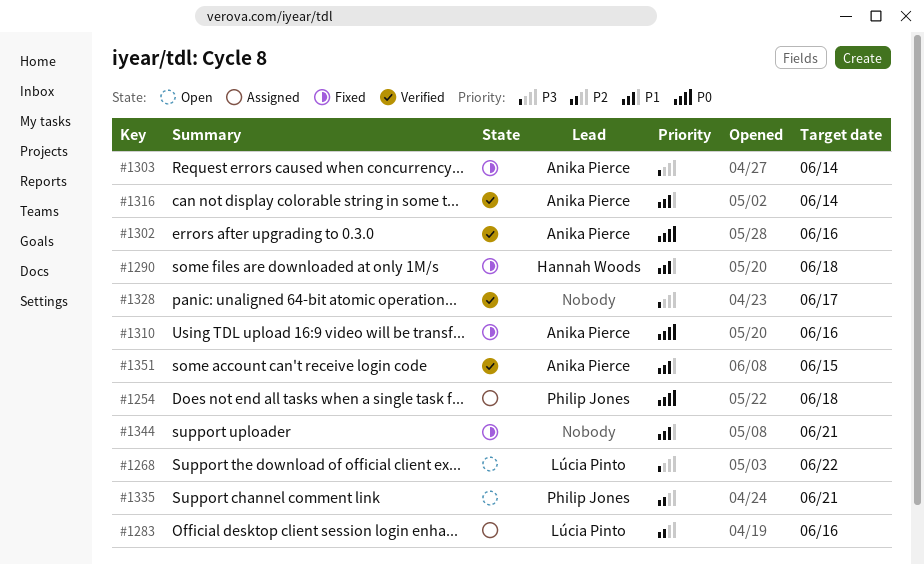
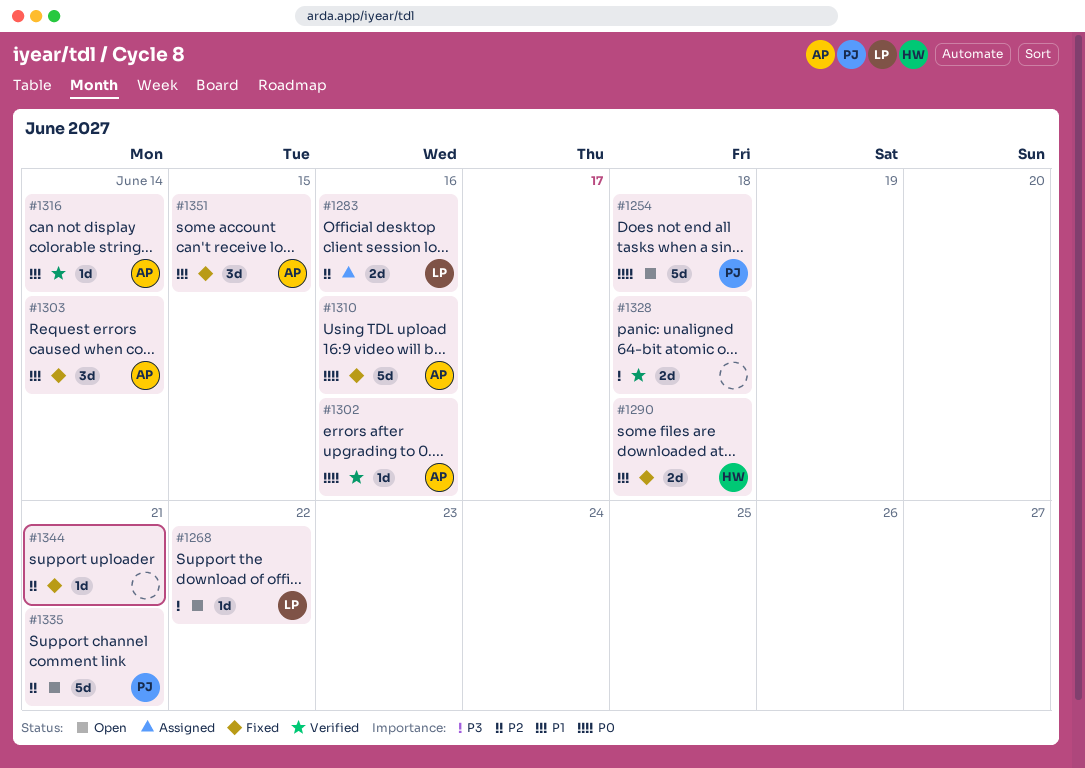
#1254, status: Assigned -> Open
#1303, priority: P3 -> P1
#1328, due: Jun 17 -> Jun 18
#1344, priority: P1 -> P2
#1351, status: Verified -> Fixed

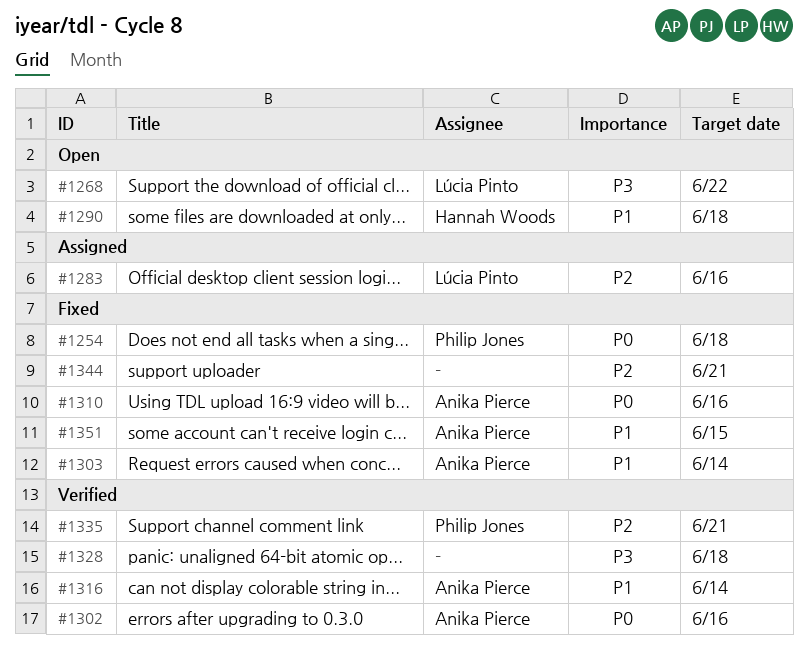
#1254, status: Open -> Fixed
#1290, status: Fixed -> Open
#1335, status: Open -> Verified

